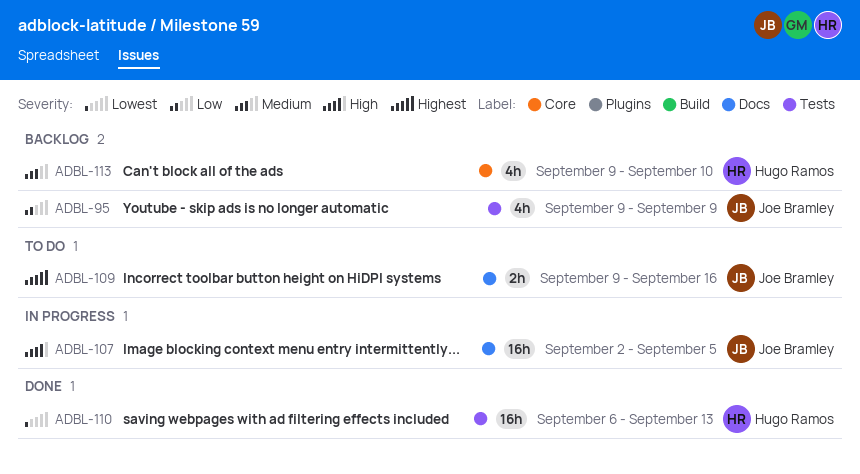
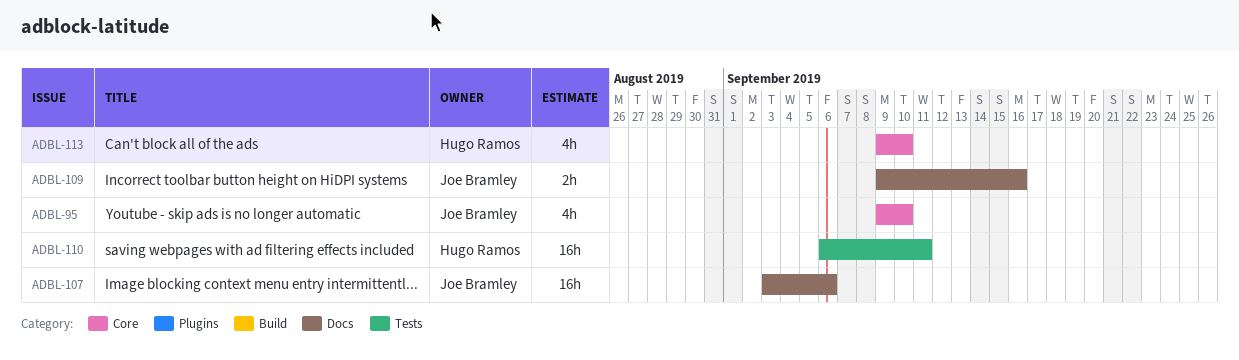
ADBL-95, label: Tests -> Core
ADBL-95, due: Sep 9 -> Sep 10
ADBL-107, start: Sep 2 -> Sep 3
ADBL-107, due: Sep 5 -> Sep 6
ADBL-110, due: Sep 13 -> Sep 11

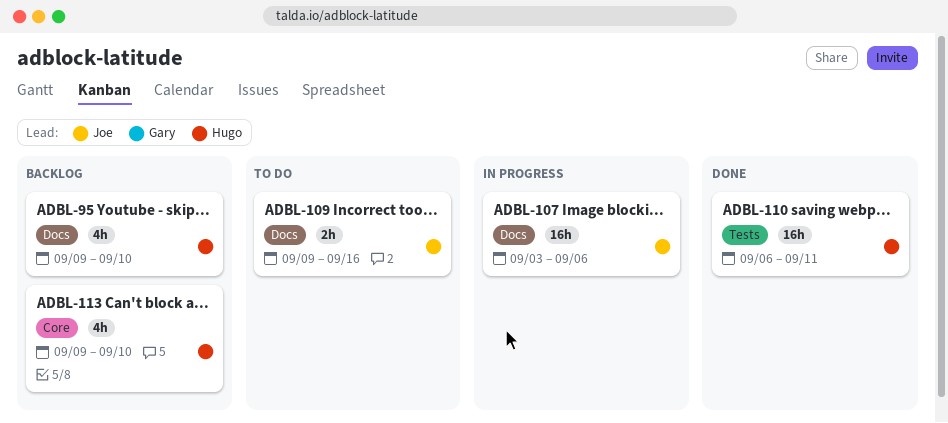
ADBL-95, owner: Joe Bramley -> Hugo Ramos
ADBL-95, label: Core -> Docs

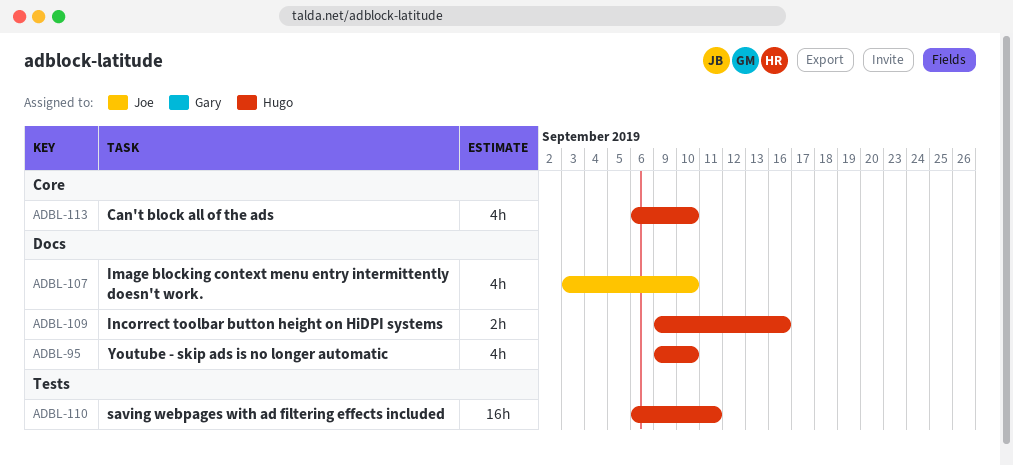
ADBL-107, estimate: 16h -> 4h
ADBL-107, due: Sep 6 -> Sep 10
ADBL-109, owner: Joe -> Hugo
ADBL-113, start: Sep 9 -> Sep 6

